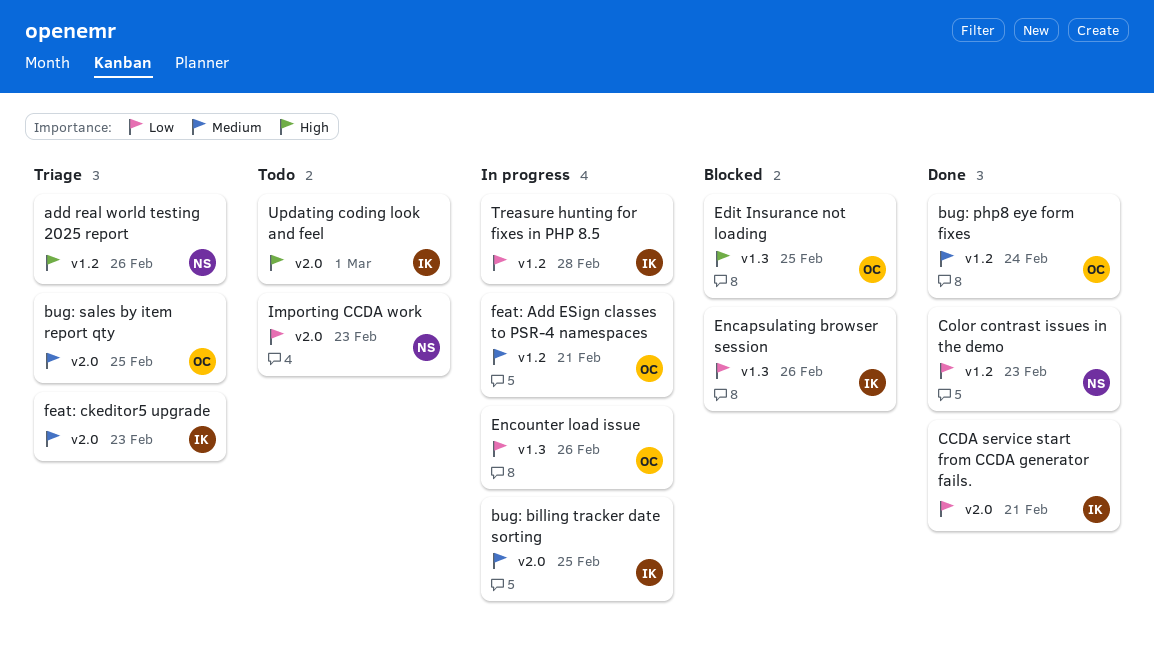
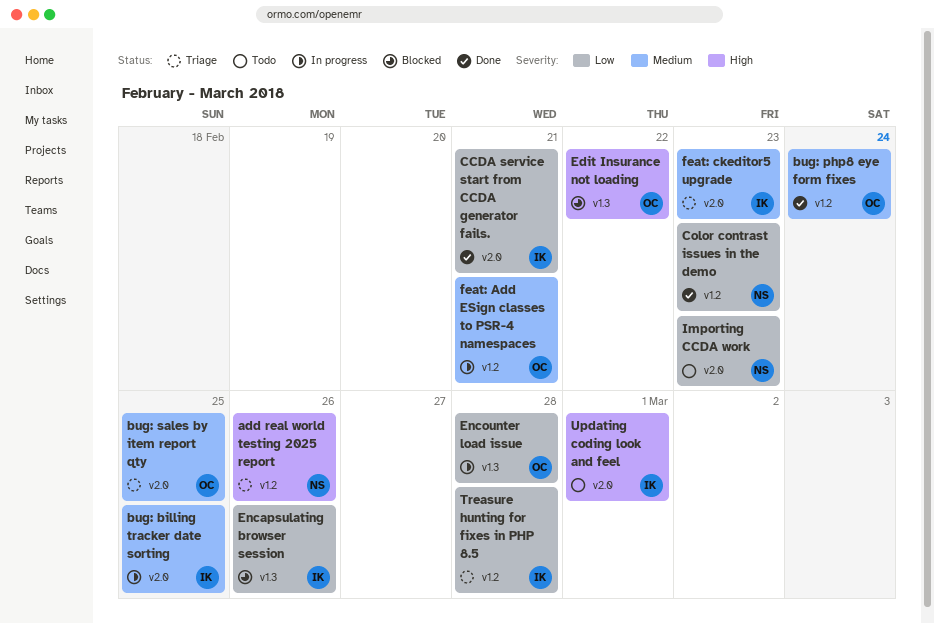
Edit Insurance not loading, due: Feb 25 -> Feb 22
Encounter load issue, due: Feb 26 -> Feb 28
Treasure hunting for fixes in PHP 8.5, status: In progress -> Triage

